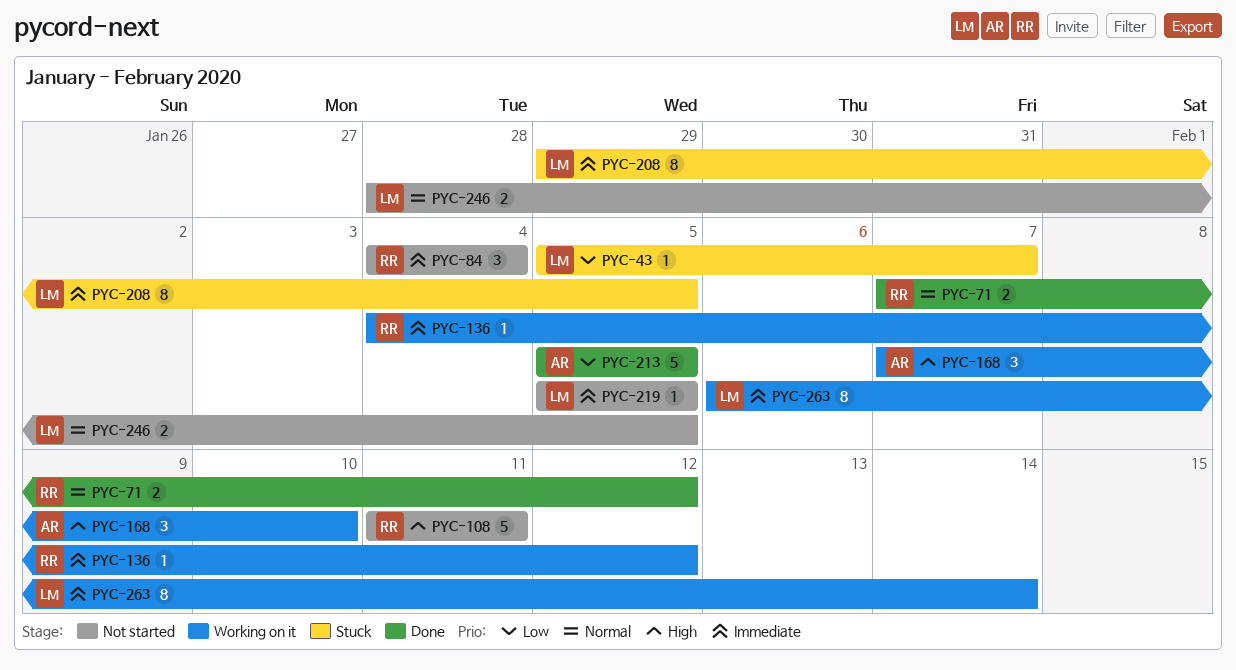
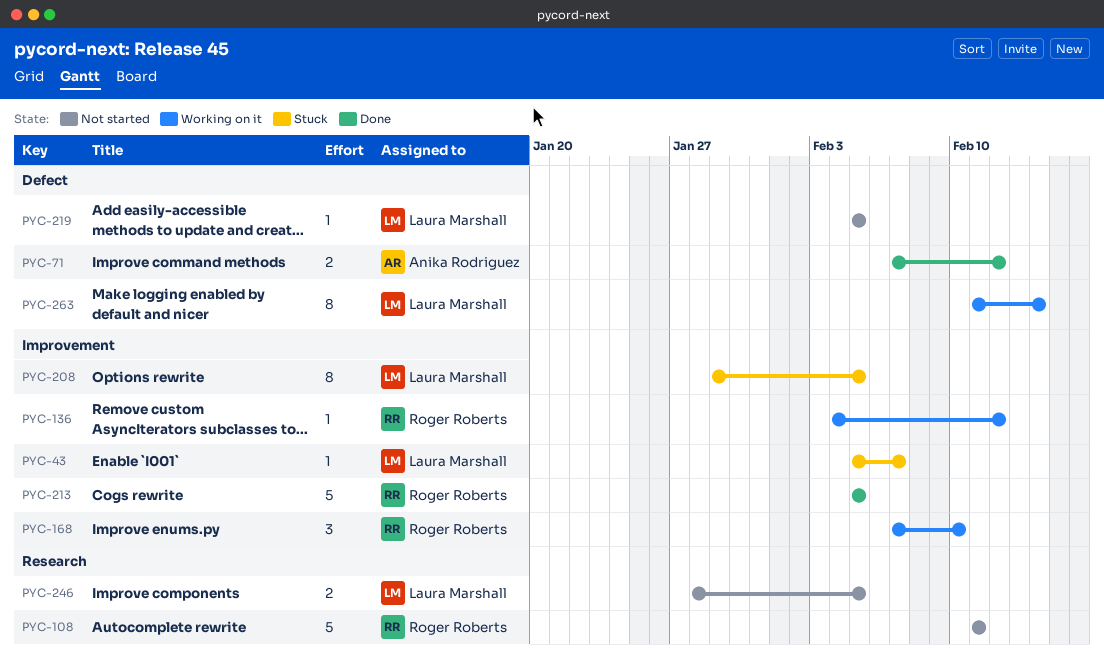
PYC-71, owner: Roger Roberts -> Anika Rodriguez
PYC-84: present -> none
PYC-168, owner: Anika Rodriguez -> Roger Roberts
PYC-213, owner: Anika Rodriguez -> Roger Roberts
PYC-263, start: Feb 6 -> Feb 11

